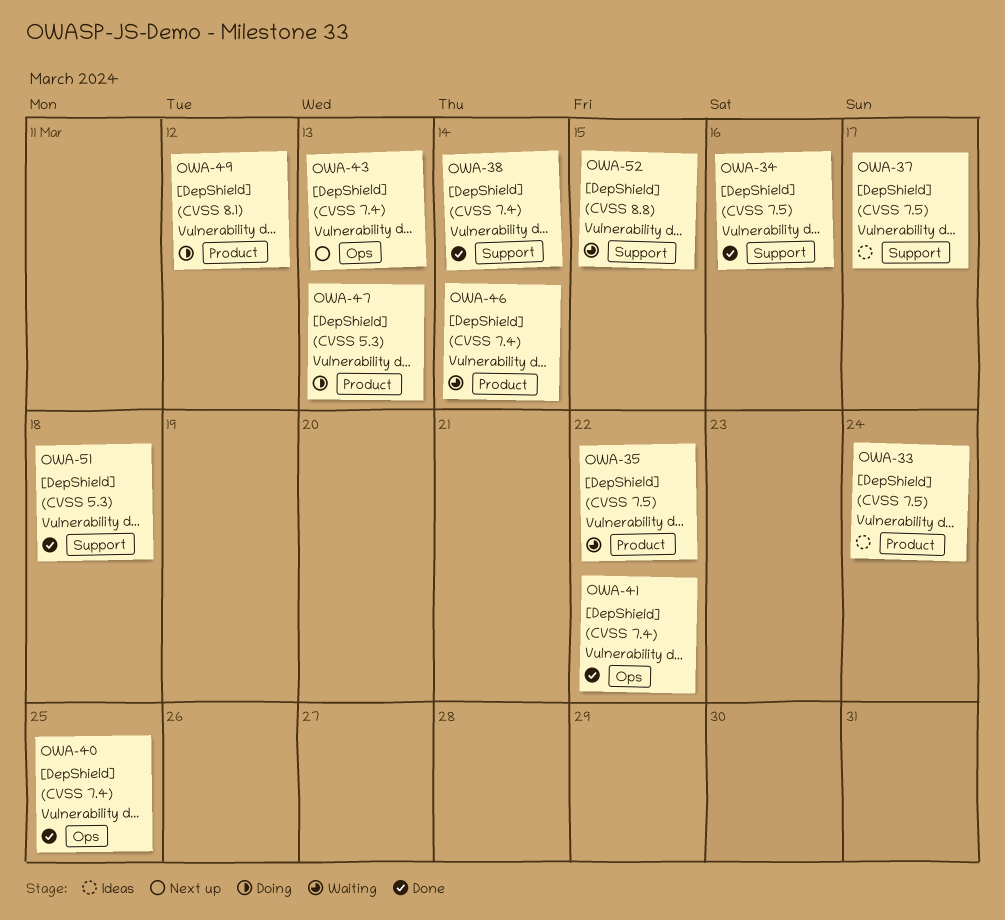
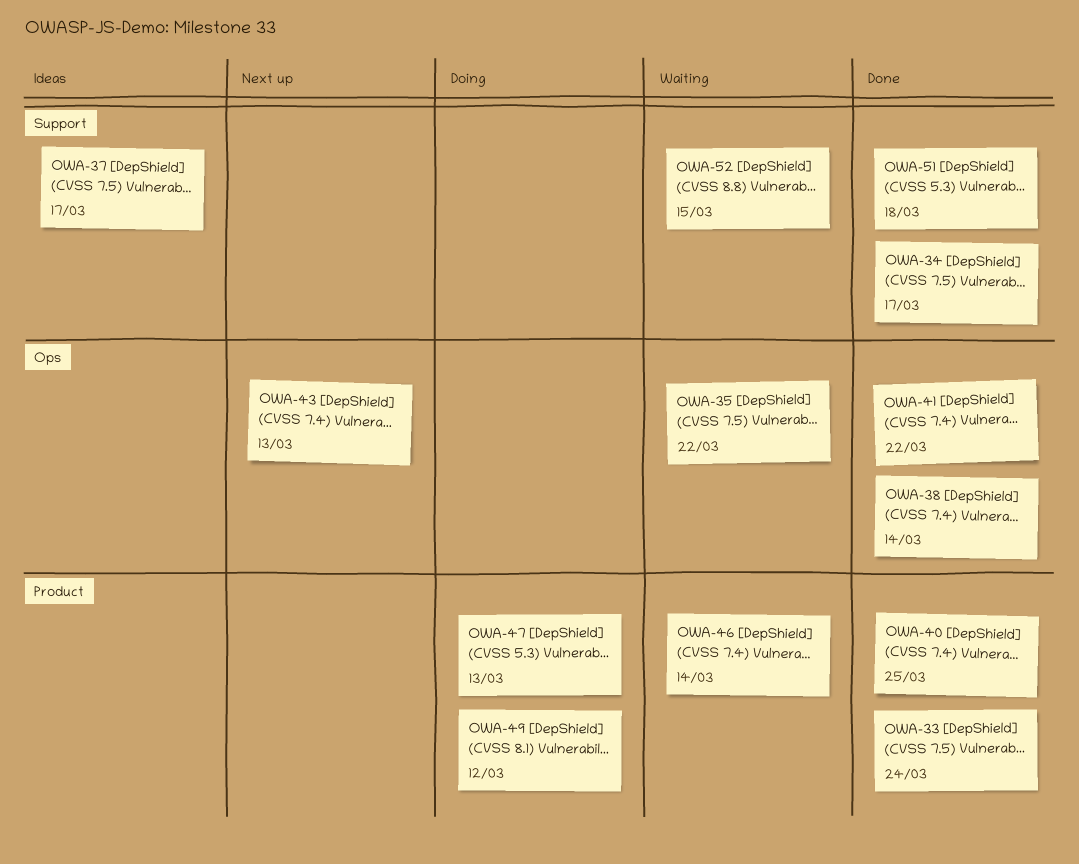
OWA-33, status: Ideas -> Done
OWA-34, due: Mar 16 -> Mar 17
OWA-35, label: Product -> Ops
OWA-38, label: Support -> Ops
OWA-40, label: Ops -> Product

